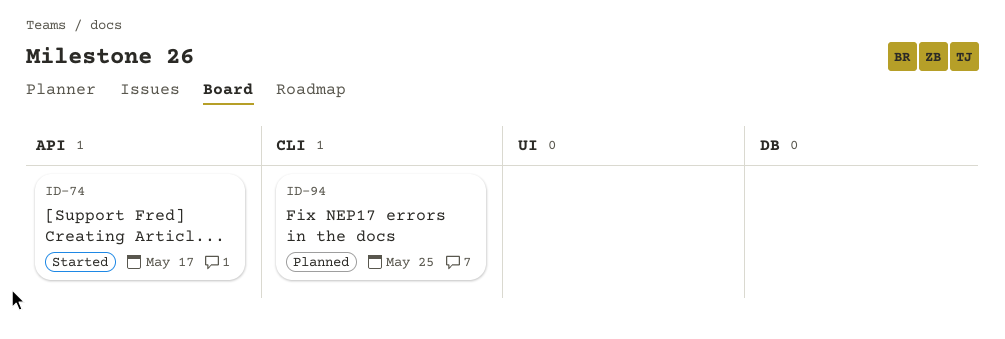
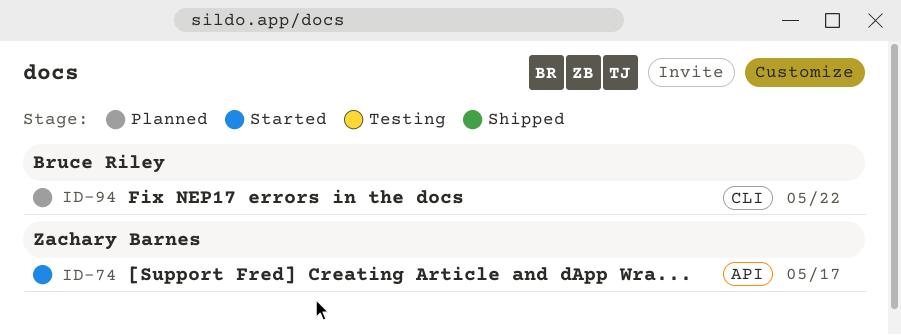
ID-94, due: May 25 -> May 22

